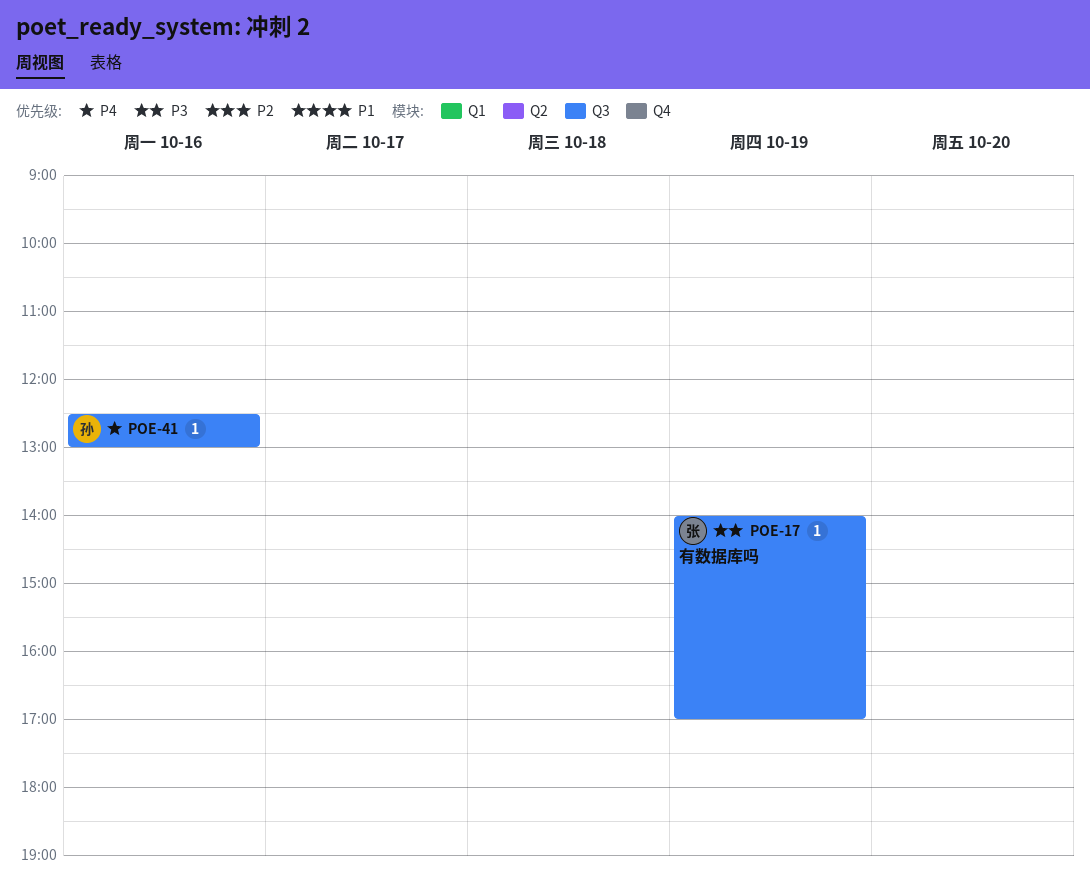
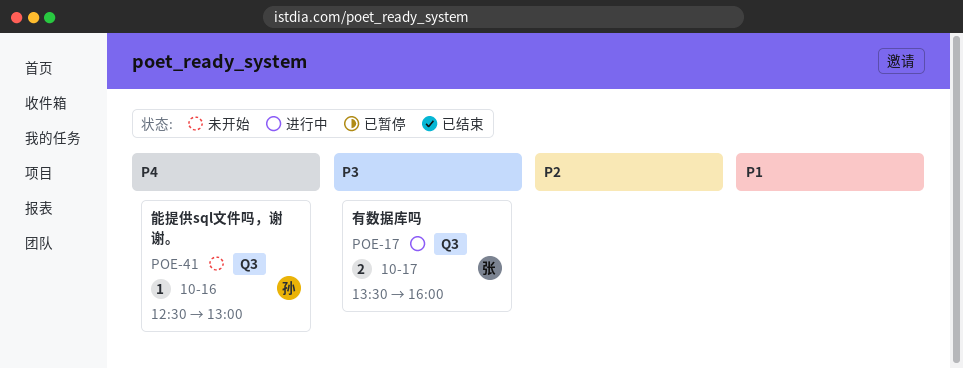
POE-17, estimate: 1 -> 2
POE-17, day: Oct 19 -> Oct 17
POE-17, begins: 14:00 -> 13:30
POE-17, ends: 17:00 -> 16:00

